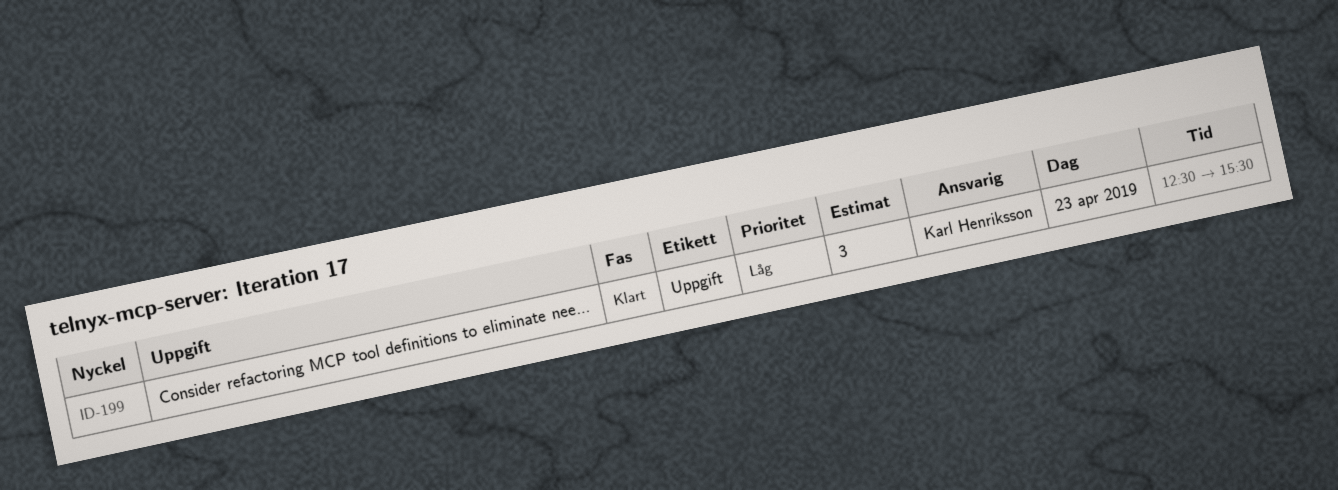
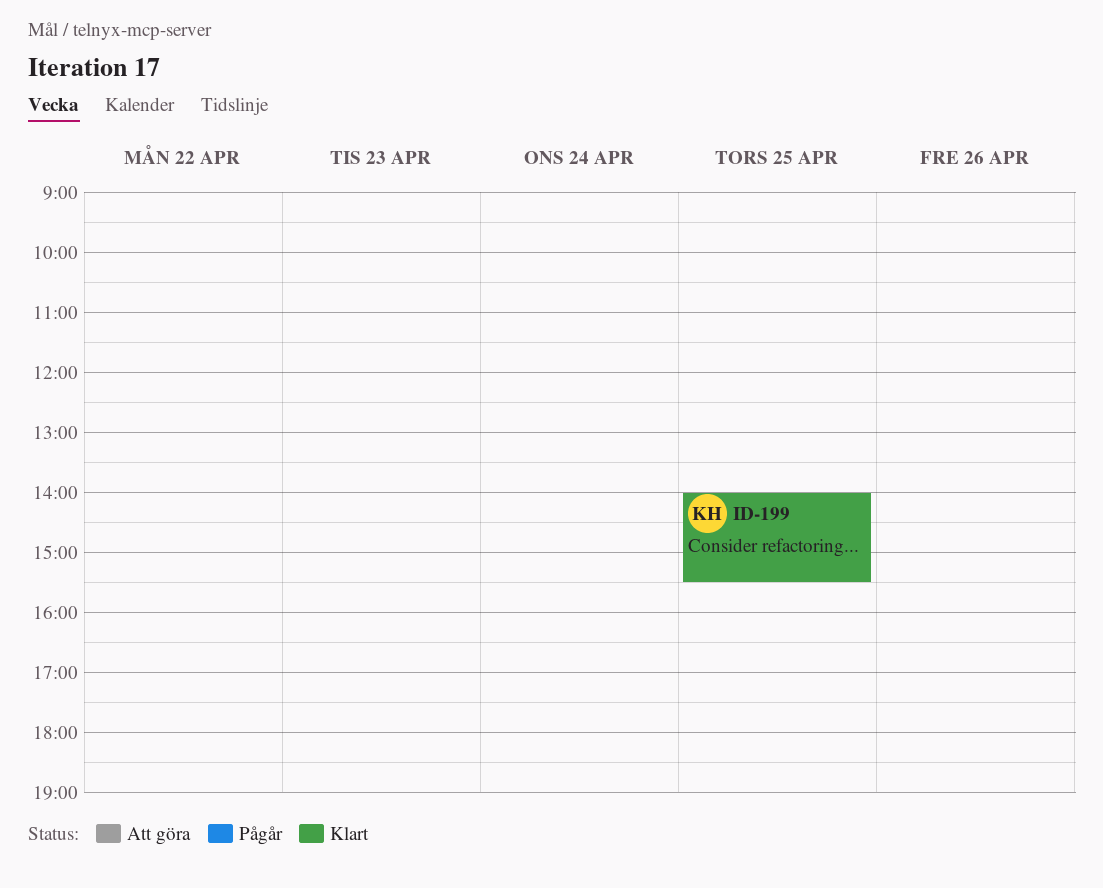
ID-199, day: Apr 23 -> Apr 25
ID-199, begins: 12:30 -> 14:00

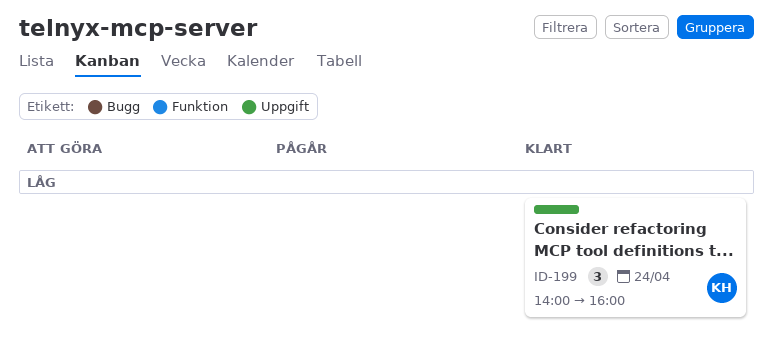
ID-199, day: Apr 25 -> Apr 24
ID-199, ends: 15:30 -> 16:00

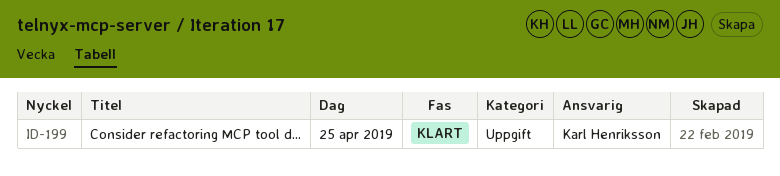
ID-199, day: Apr 24 -> Apr 25

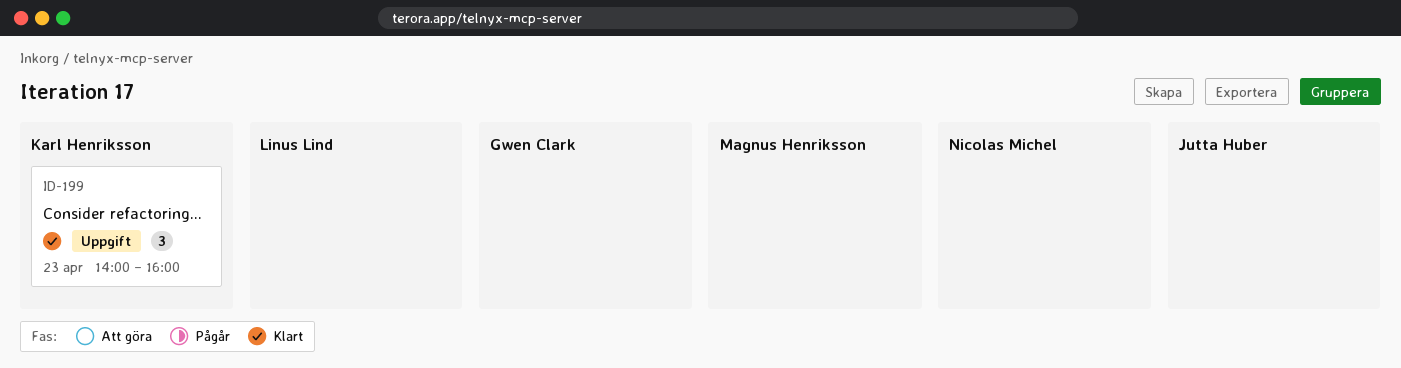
ID-199, day: Apr 25 -> Apr 23

